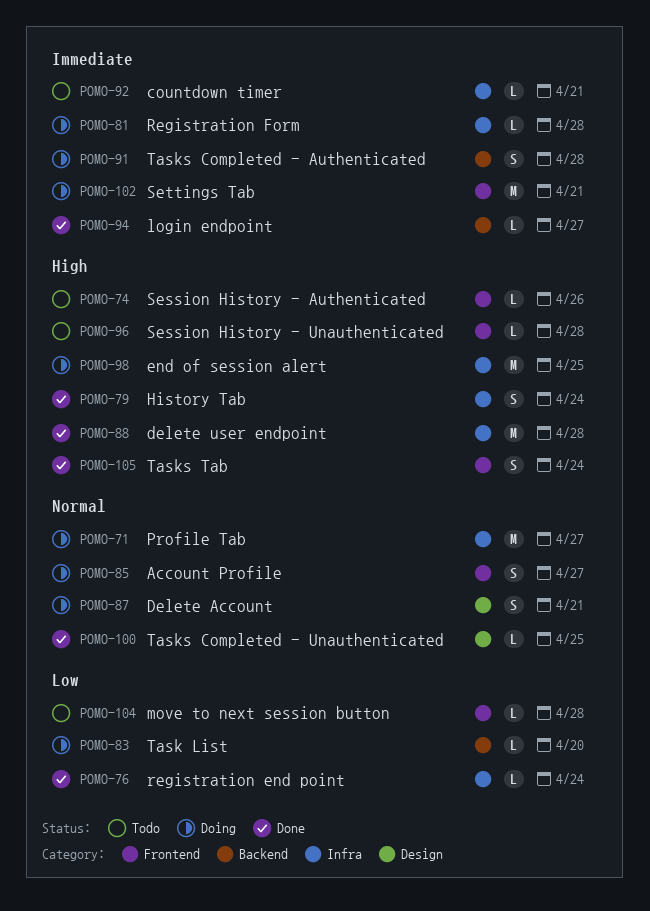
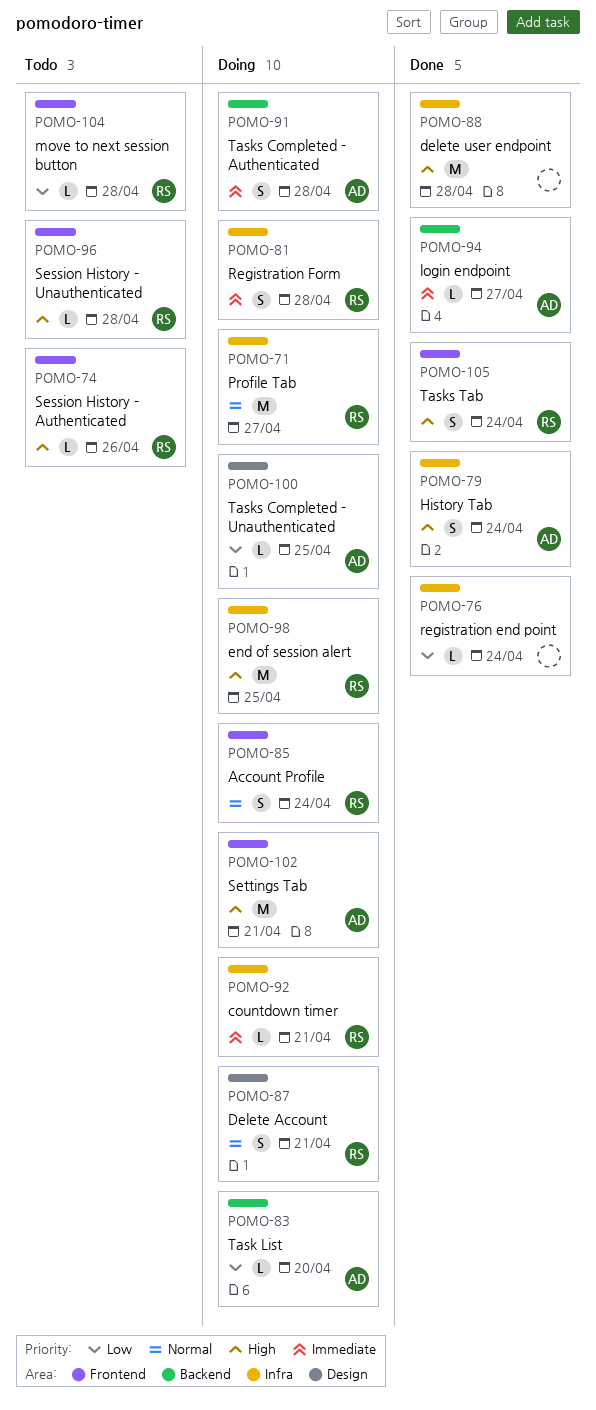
POMO-81, estimate: L -> S
POMO-85, due: Apr 27 -> Apr 24
POMO-92, status: Todo -> Doing
POMO-100, status: Done -> Doing
POMO-100, priority: Normal -> Low
POMO-102, priority: Immediate -> High

